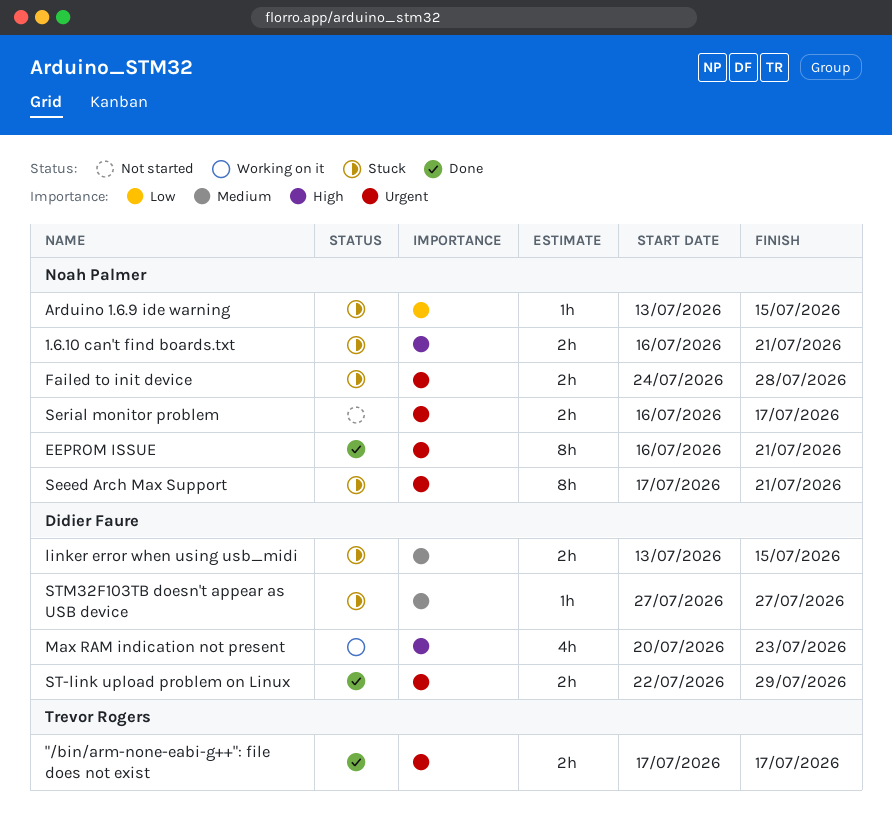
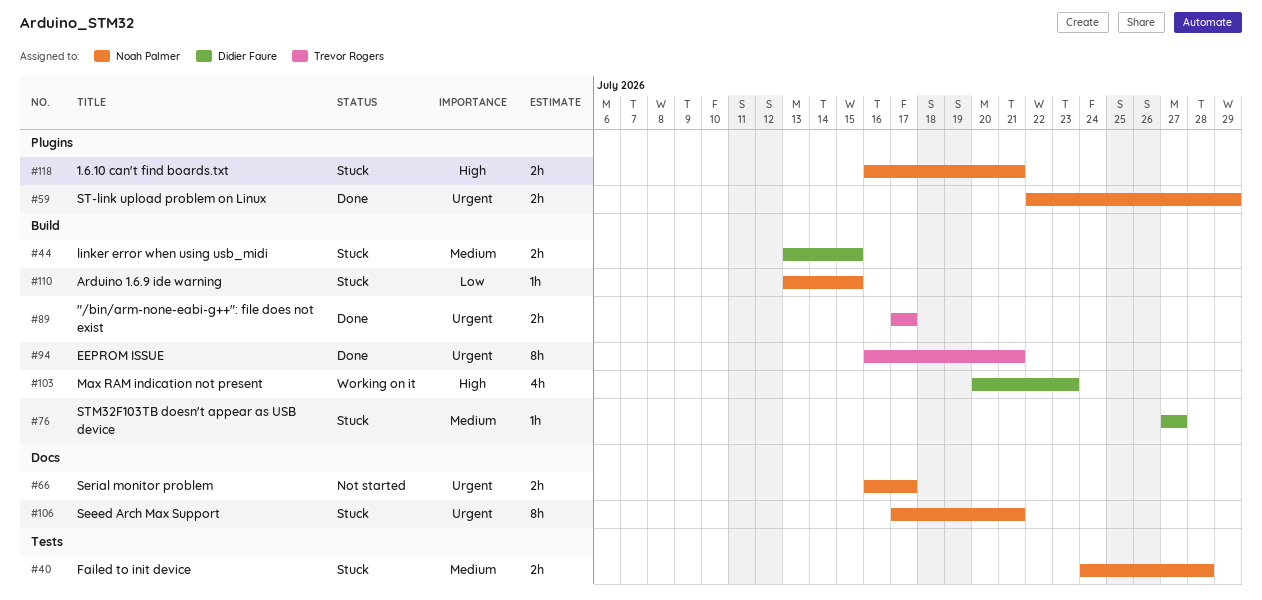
EEPROM ISSUE, owner: Noah Palmer -> Trevor Rogers
Failed to init device, priority: Urgent -> Medium
ST-link upload problem on Linux, owner: Didier Faure -> Noah Palmer

